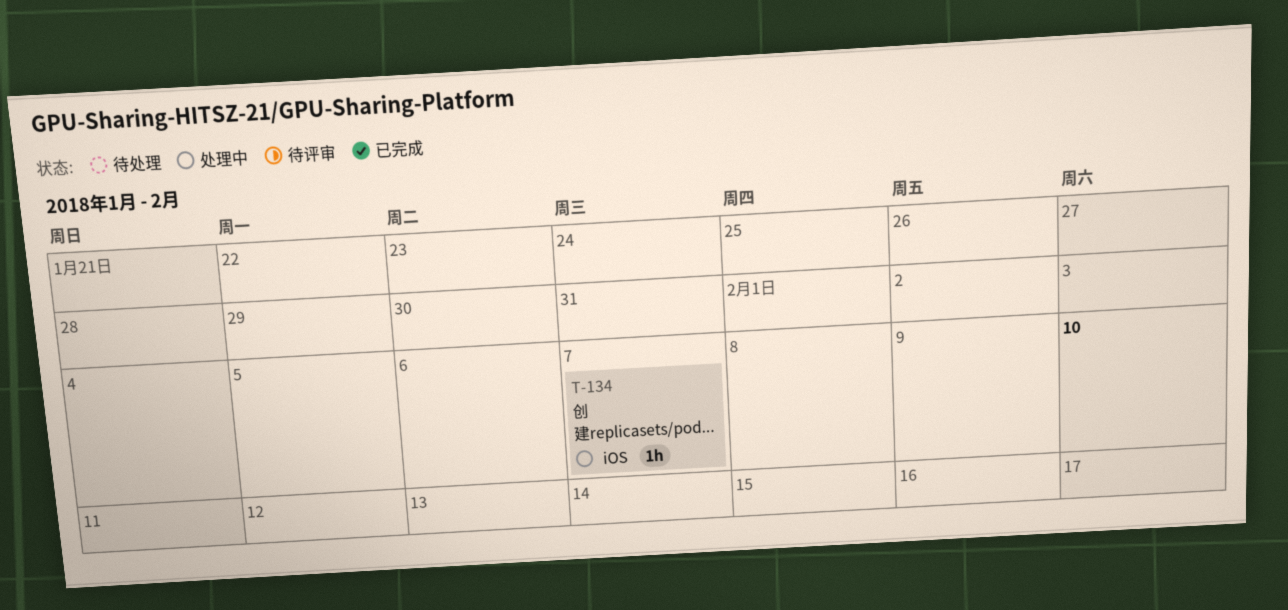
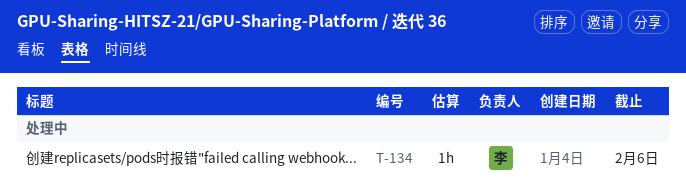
T-134, due: Feb 7 -> Feb 6

